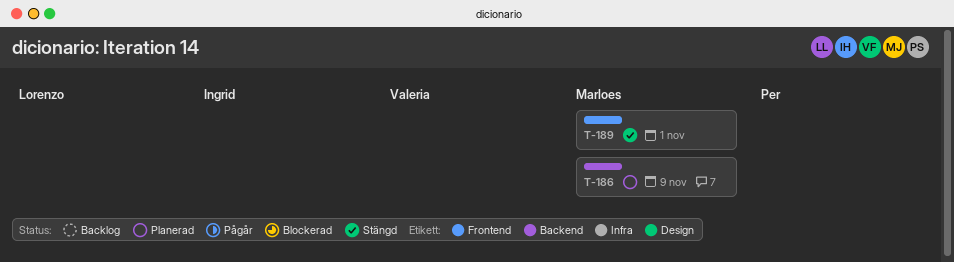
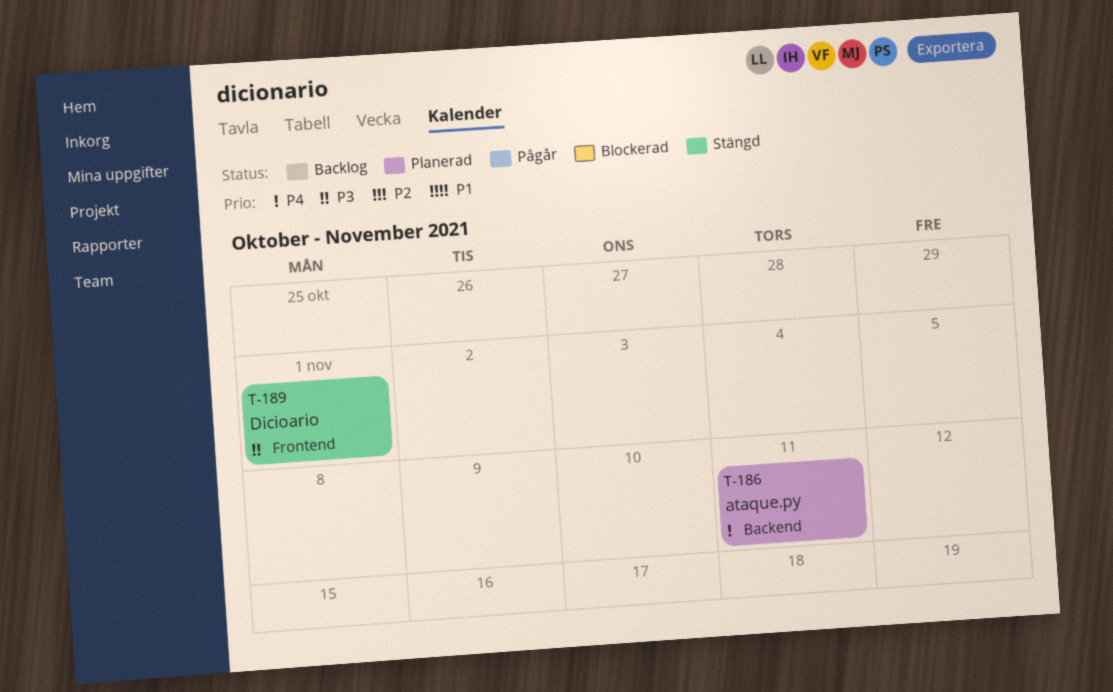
T-186, due: Nov 9 -> Nov 11

